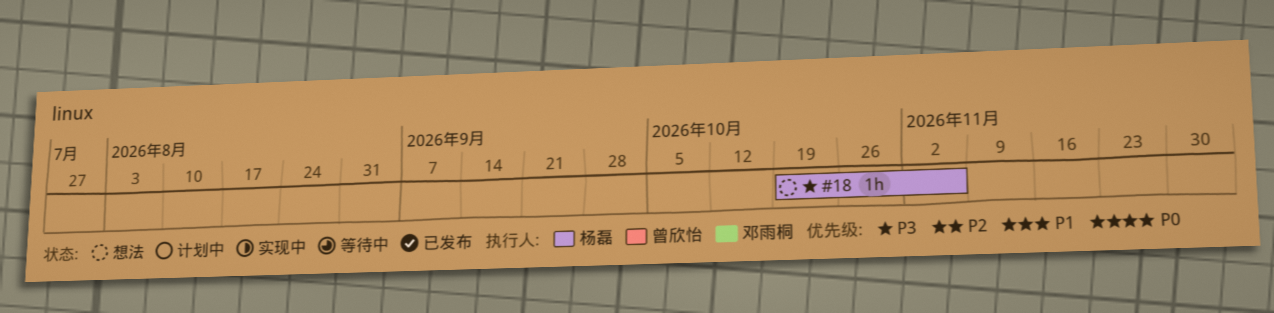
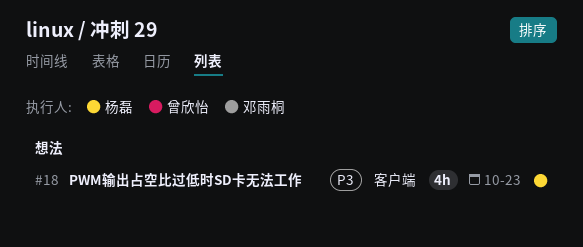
#18, estimate: 1h -> 4h
#18, due: Nov 6 -> Oct 23

